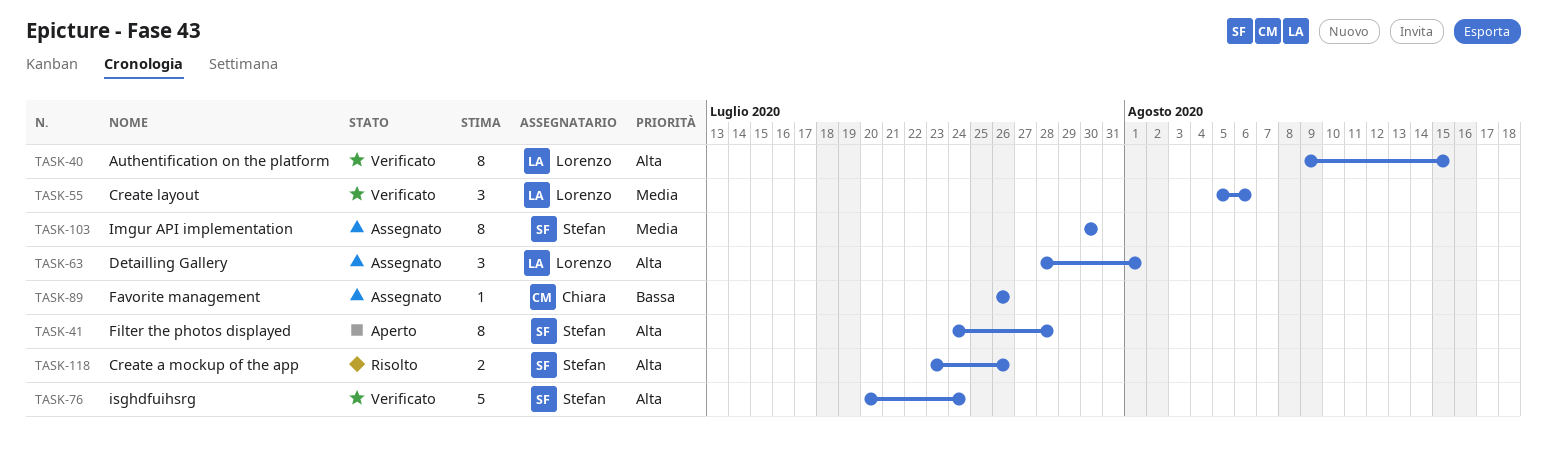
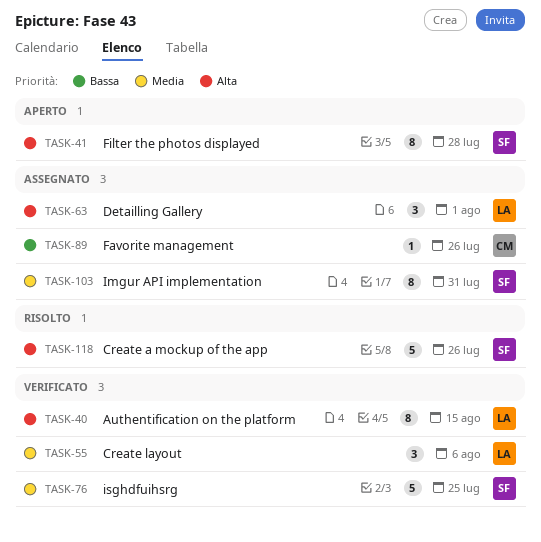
TASK-76, priority: Alta -> Media
TASK-76, due: Jul 24 -> Jul 25
TASK-103, due: Jul 30 -> Jul 31
TASK-118, estimate: 2 -> 5

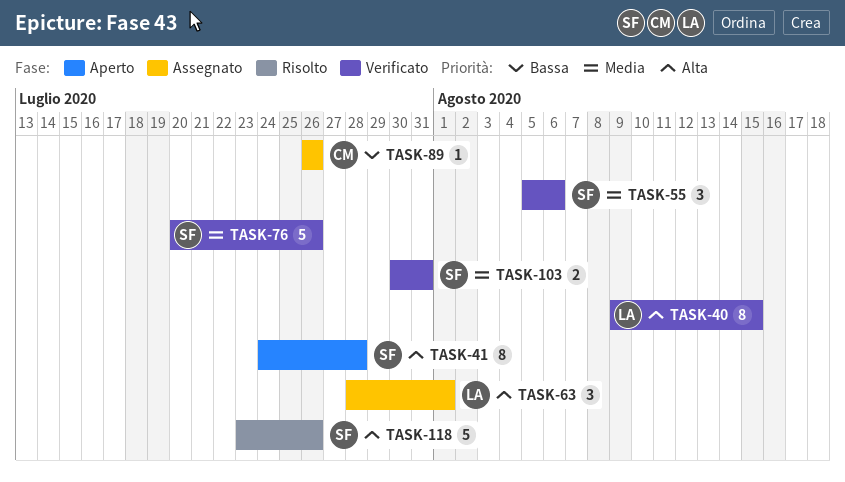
TASK-55, owner: LA -> SF
TASK-76, due: Jul 25 -> Jul 26
TASK-103, status: Assegnato -> Verificato
TASK-103, estimate: 8 -> 2

